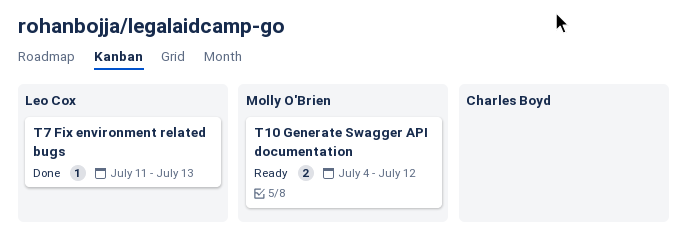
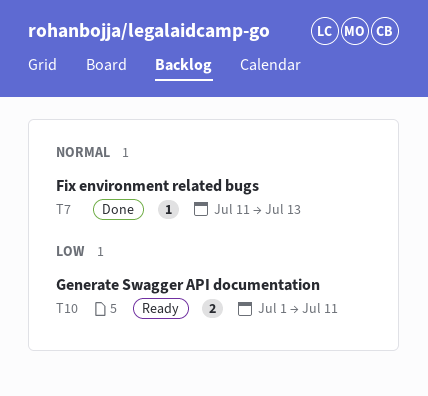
T10, start: Jul 4 -> Jul 1
T10, due: Jul 12 -> Jul 11

